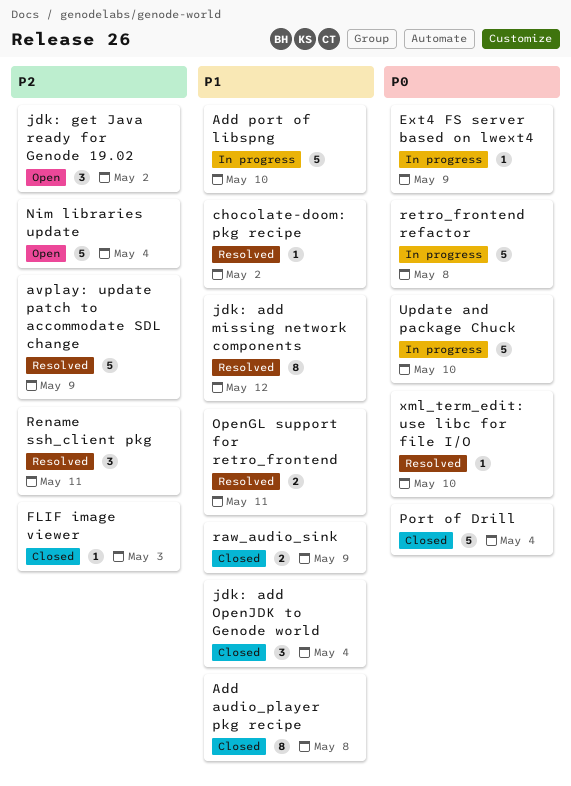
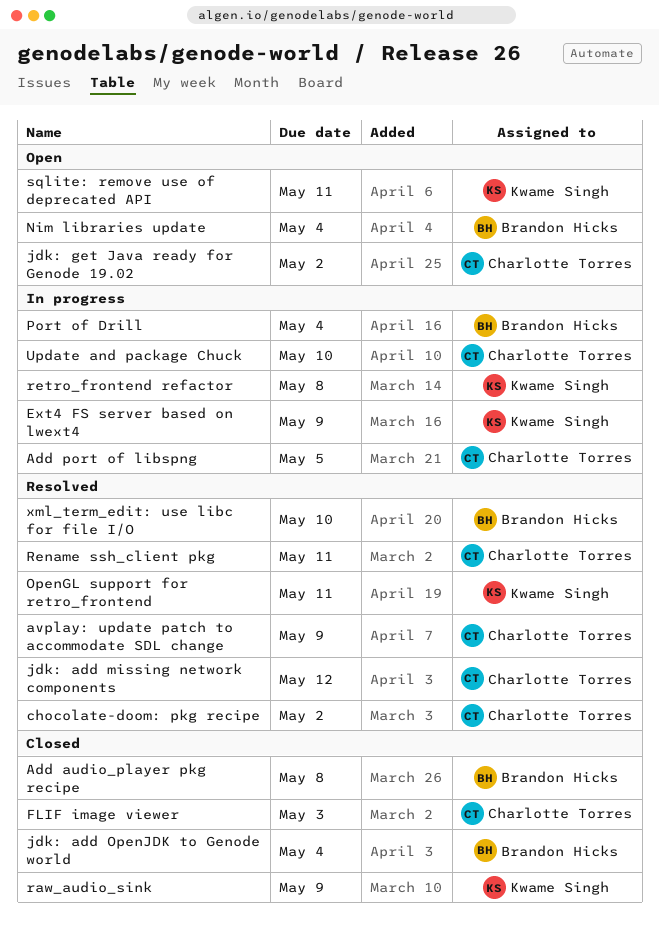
Add port of libspng, due: May 10 -> May 5
Port of Drill, status: Closed -> In progress
sqlite: remove use of deprecated API: none -> present

